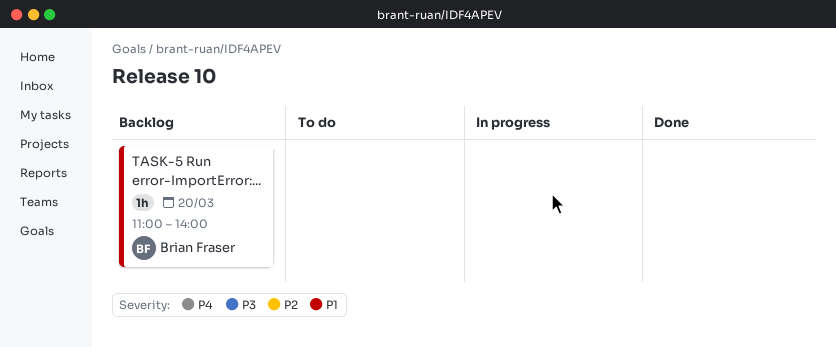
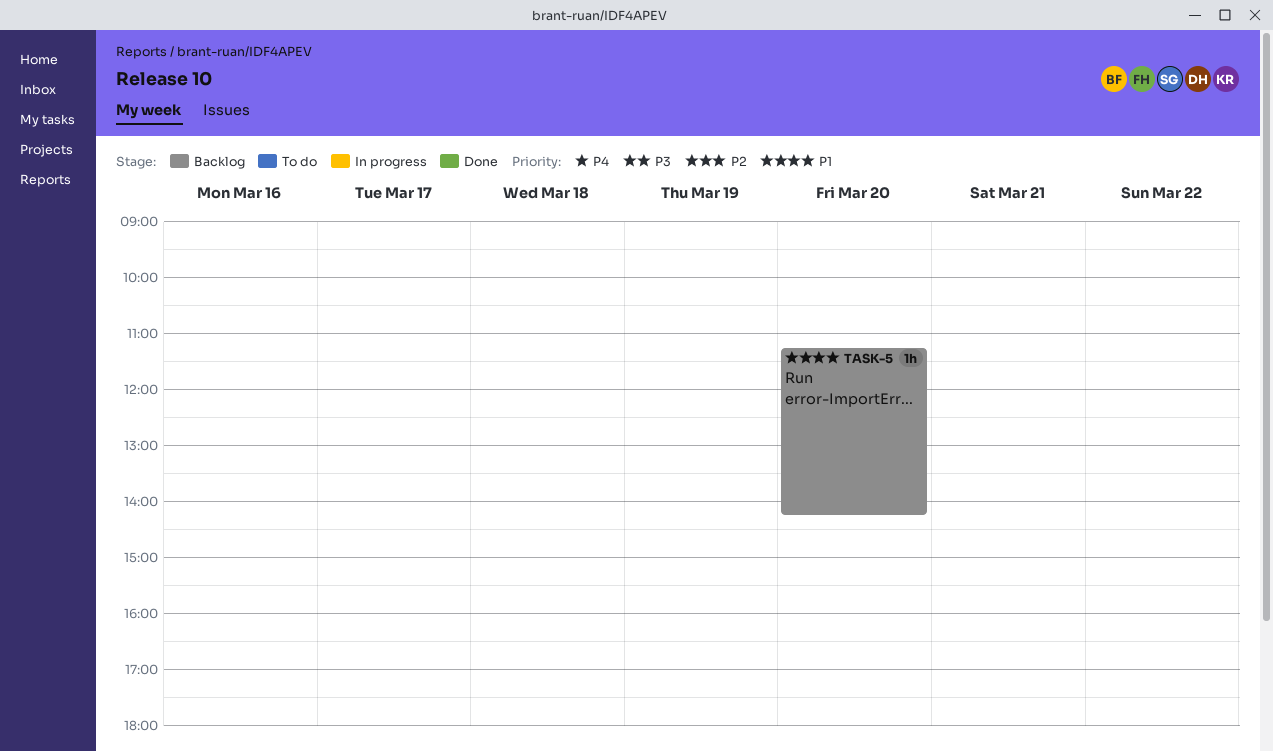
TASK-5, begins: 11:00 -> 11:15
TASK-5, ends: 14:00 -> 14:15

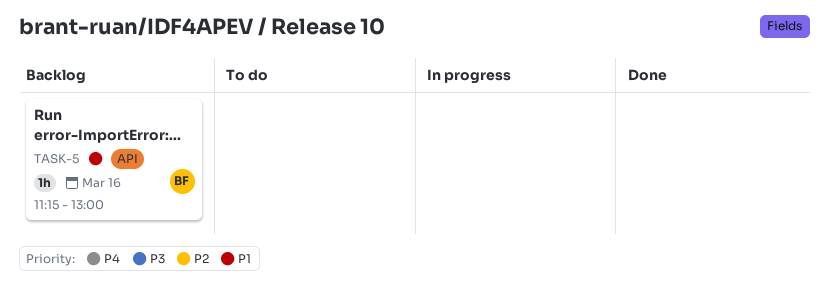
TASK-5, day: Mar 20 -> Mar 16
TASK-5, ends: 14:15 -> 13:00

